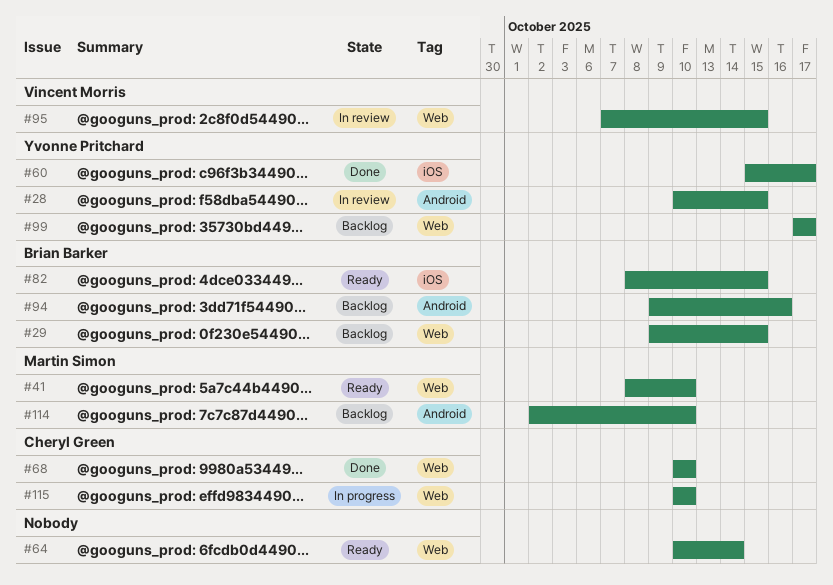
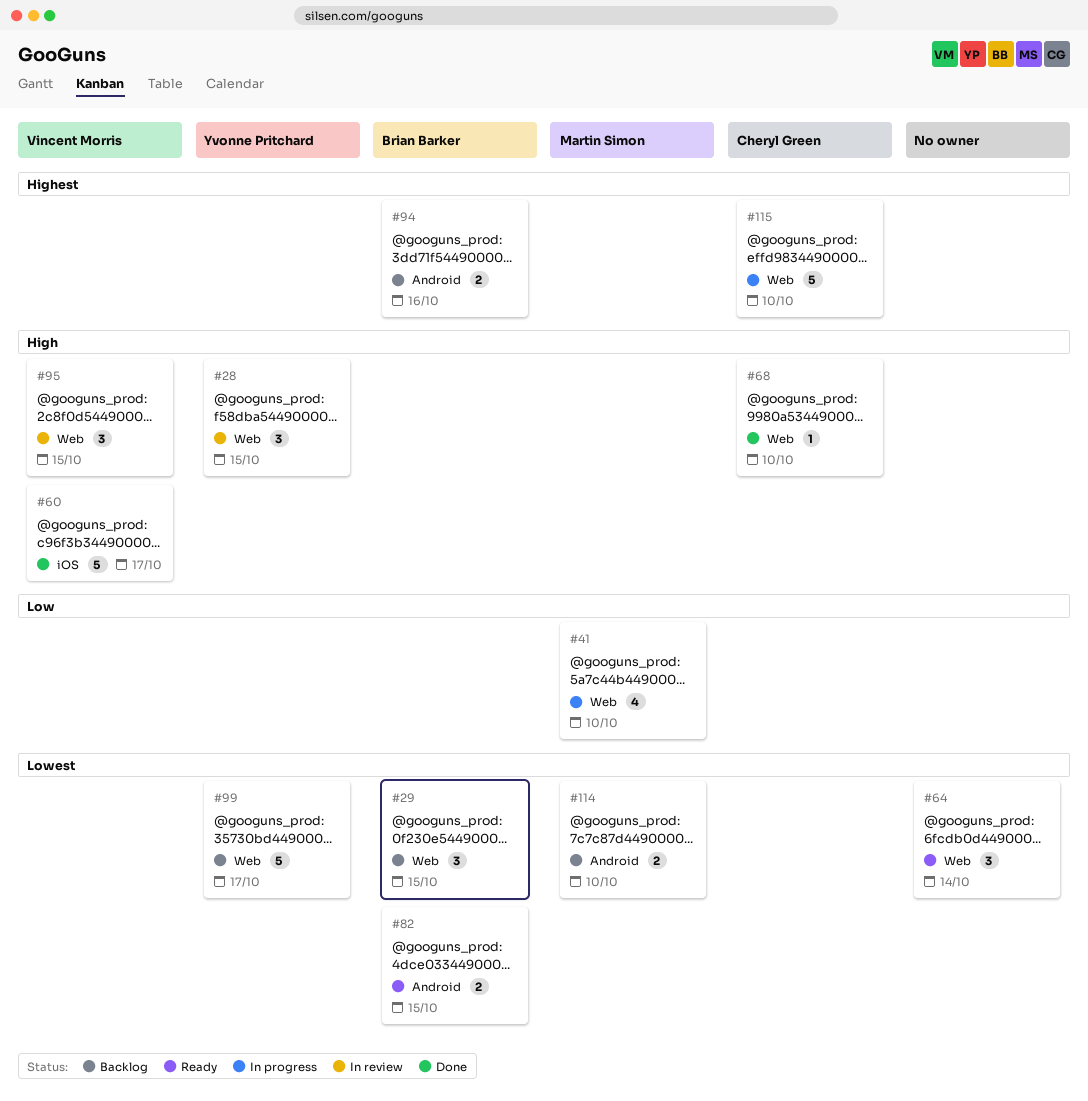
#28, label: Android -> Web
#41, status: Ready -> In progress
#60, owner: Yvonne Pritchard -> Vincent Morris
#82, label: iOS -> Android

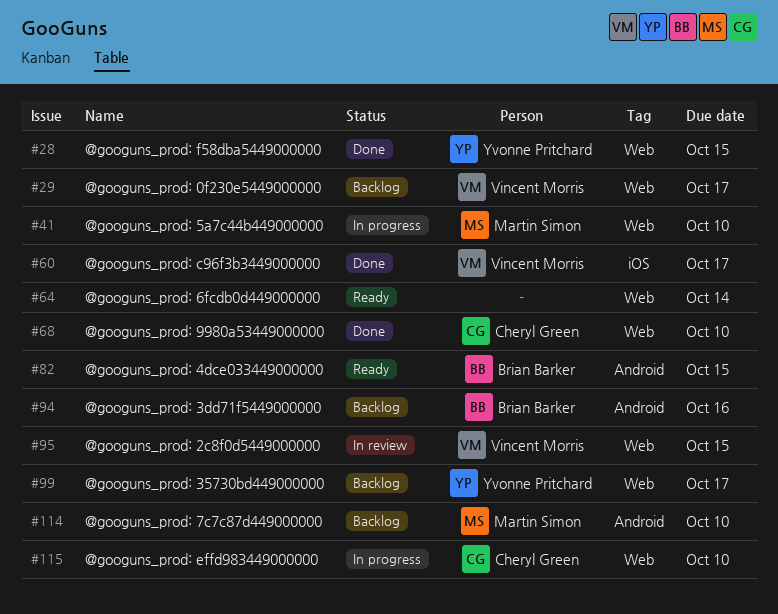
#28, status: In review -> Done
#29, owner: Brian Barker -> Vincent Morris
#29, due: Oct 15 -> Oct 17

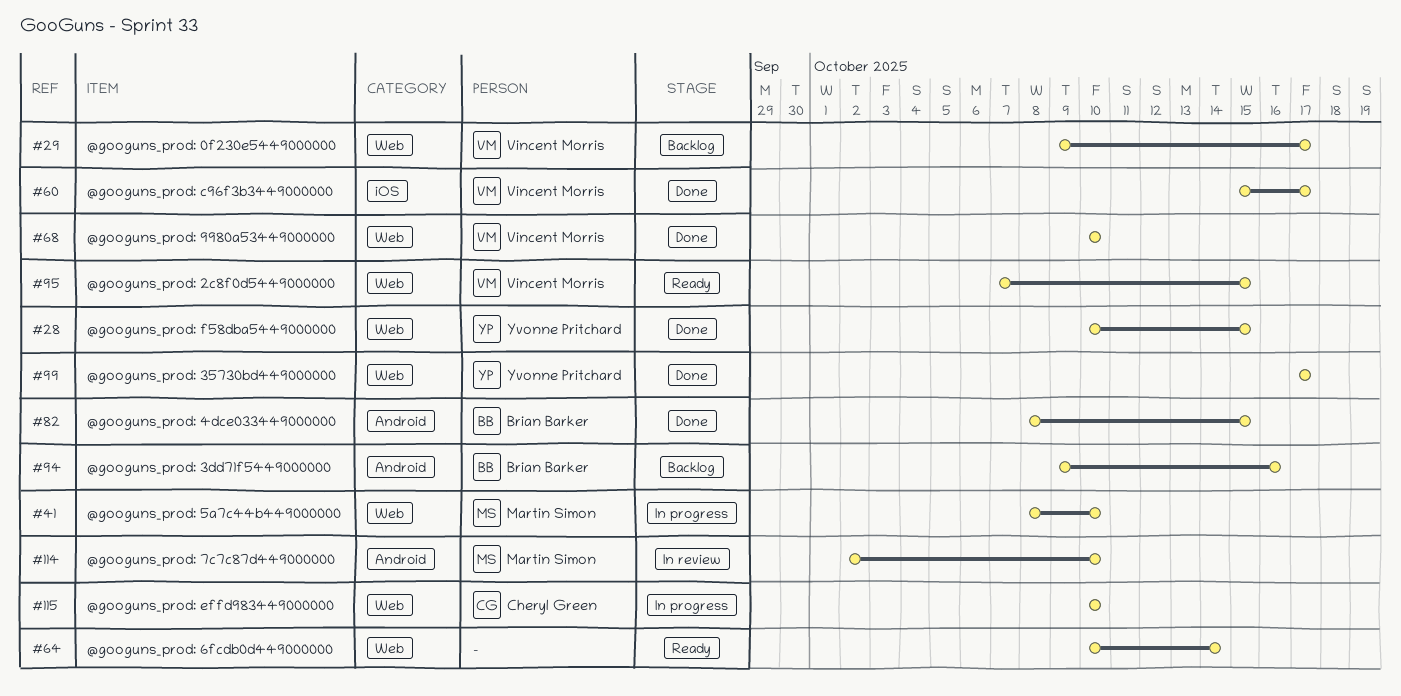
#68, owner: Cheryl Green -> Vincent Morris
#82, status: Ready -> Done
#95, status: In review -> Ready
#99, status: Backlog -> Done
#114, status: Backlog -> In review

